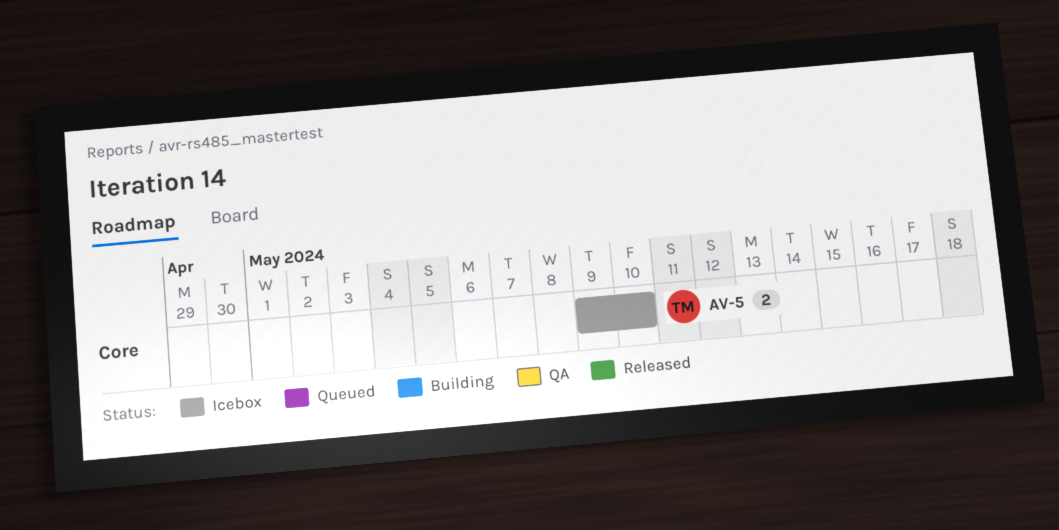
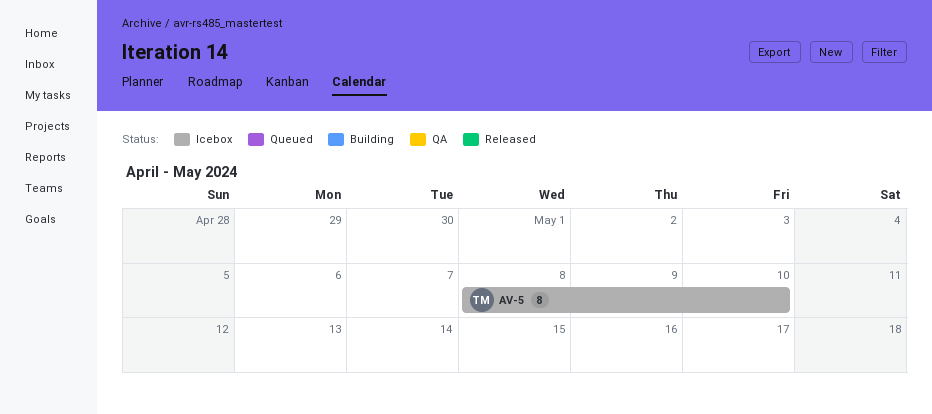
AV-5, estimate: 2 -> 8
AV-5, start: May 9 -> May 8

